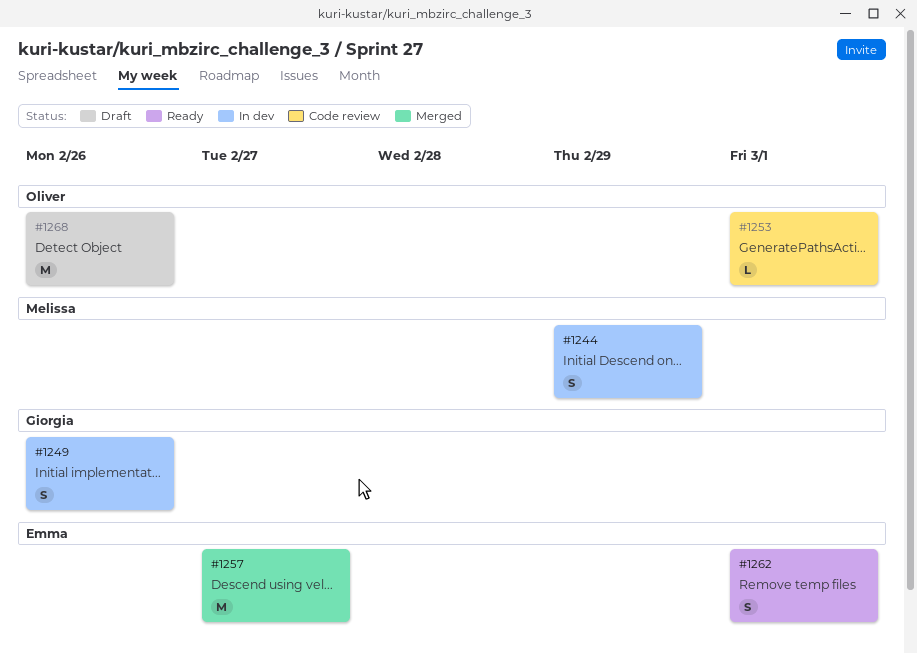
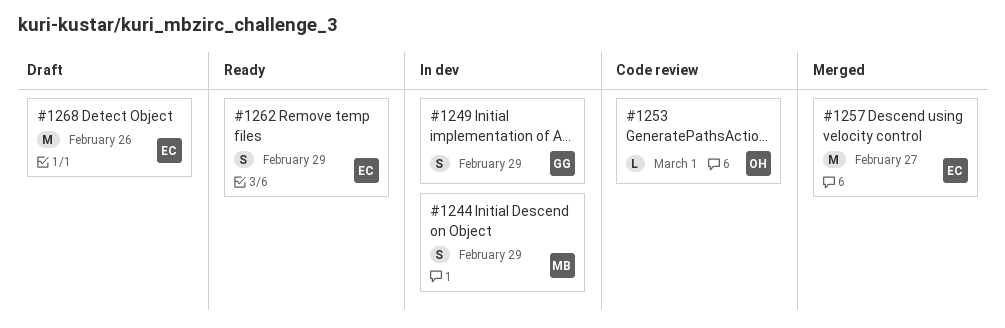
#1249, due: Feb 26 -> Feb 29
#1262, due: Mar 1 -> Feb 29
#1268, owner: Oliver -> Emma

